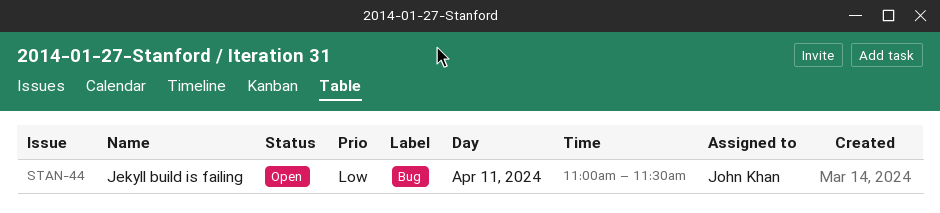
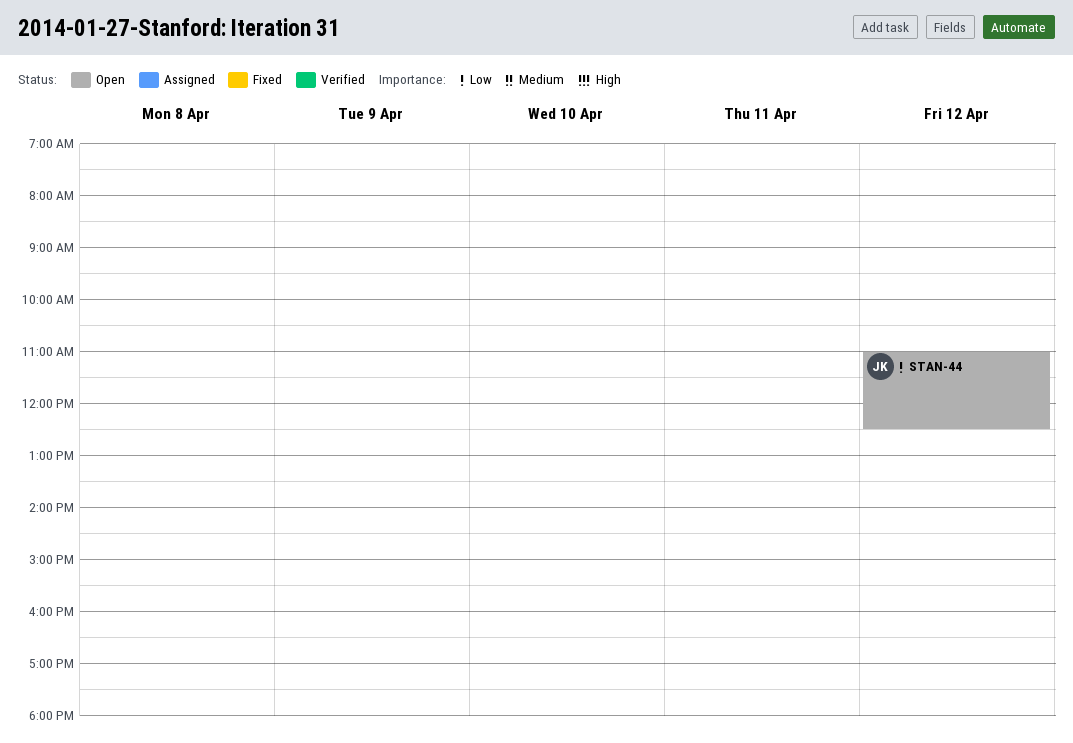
STAN-44, day: Apr 11 -> Apr 12
STAN-44, ends: 11:30 -> 12:30

